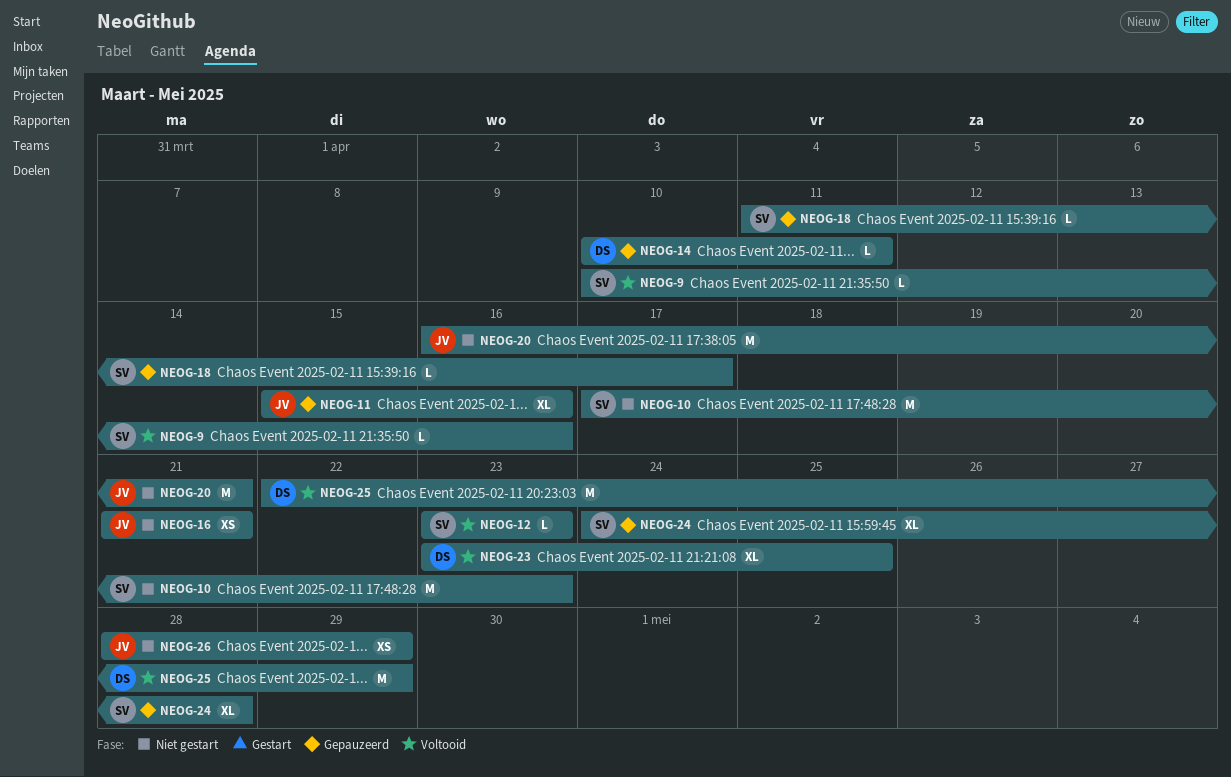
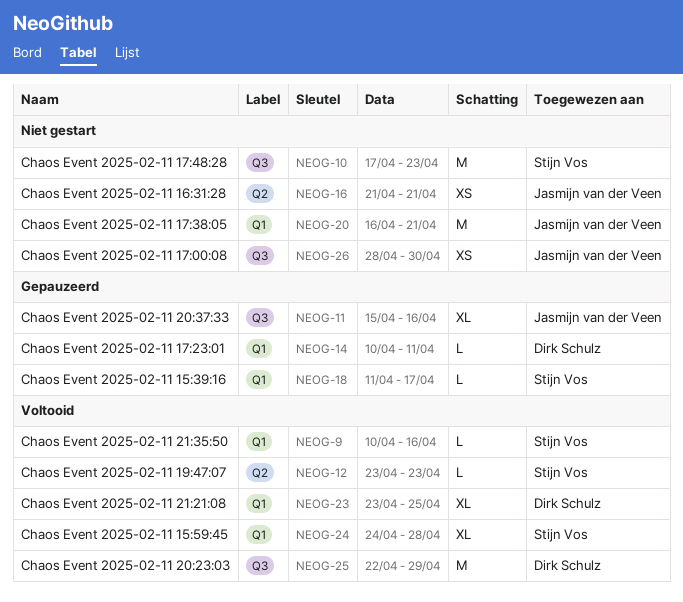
NEOG-24, status: Gepauzeerd -> Voltooid
NEOG-26, due: Apr 29 -> Apr 30

